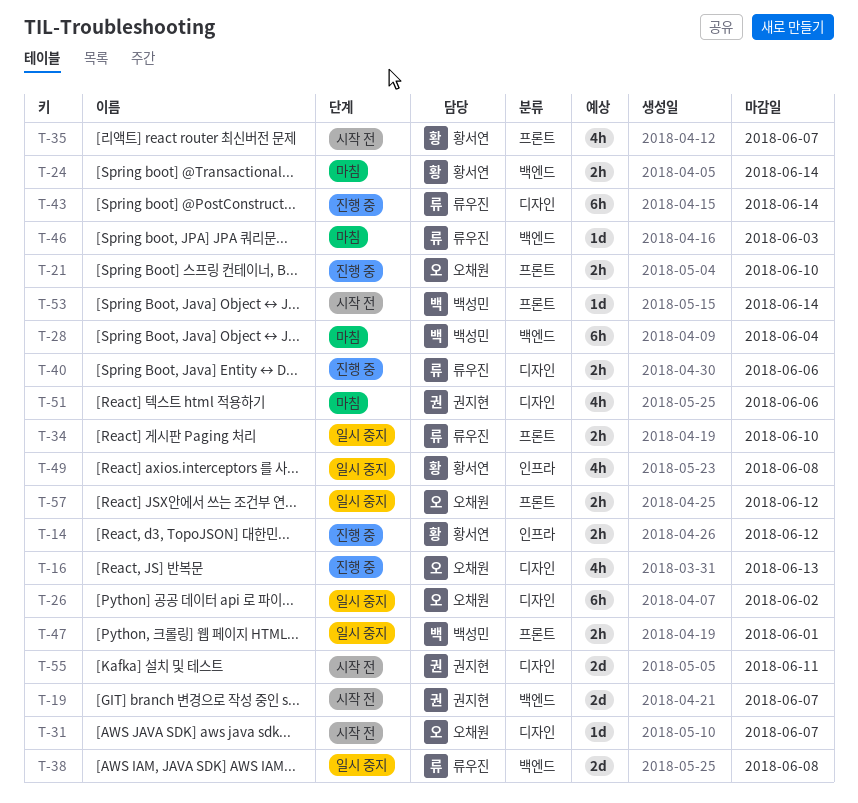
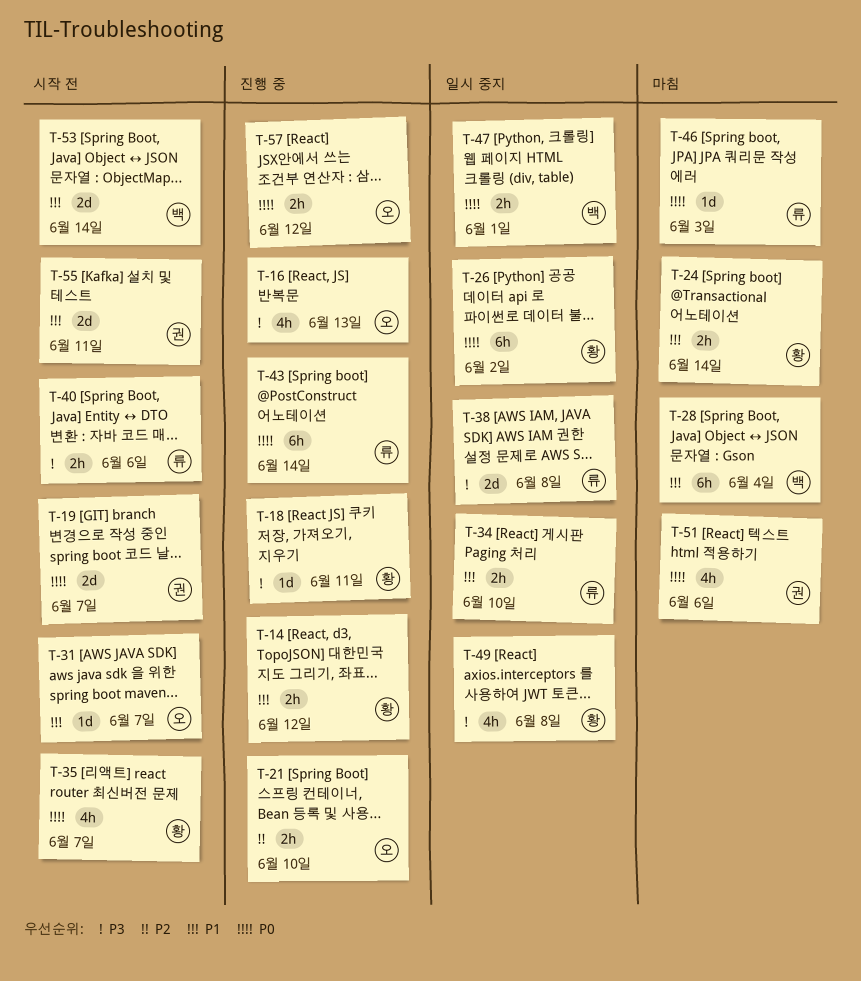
T-18: none -> present
T-26, owner: 오채원 -> 황서연
T-40, status: 진행 중 -> 시작 전
T-53, estimate: 1d -> 2d
T-57, status: 일시 중지 -> 진행 중

